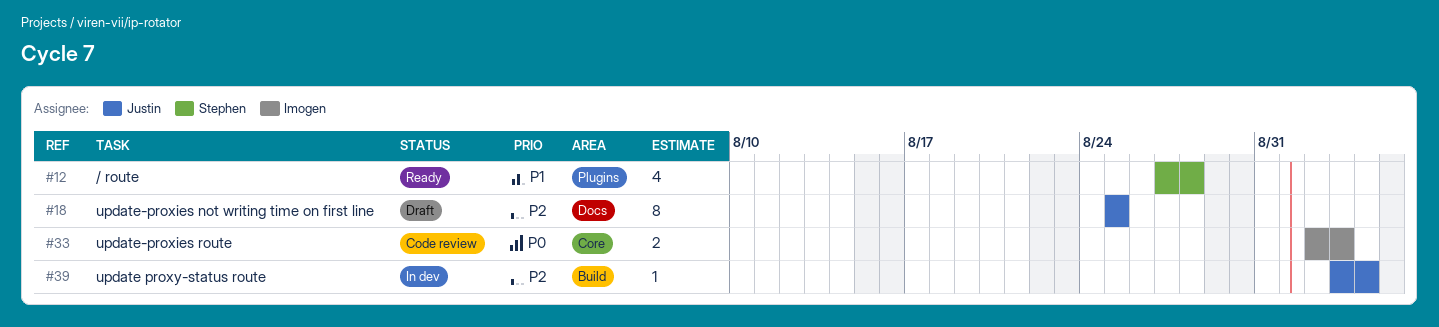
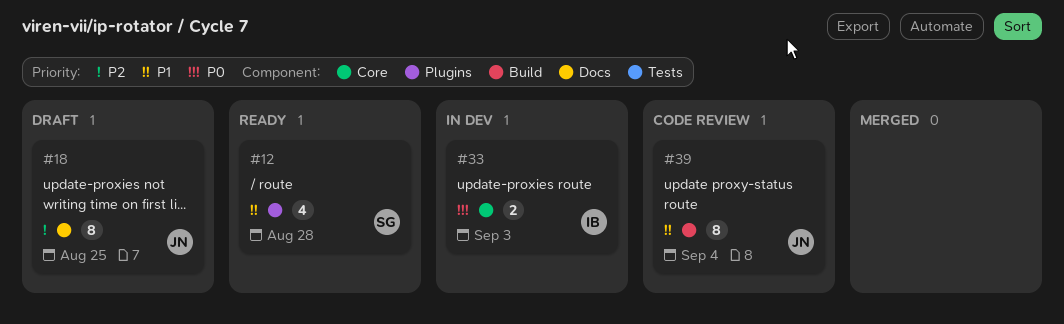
#33, status: Code review -> In dev
#39, status: In dev -> Code review
#39, priority: P2 -> P1
#39, estimate: 1 -> 8

